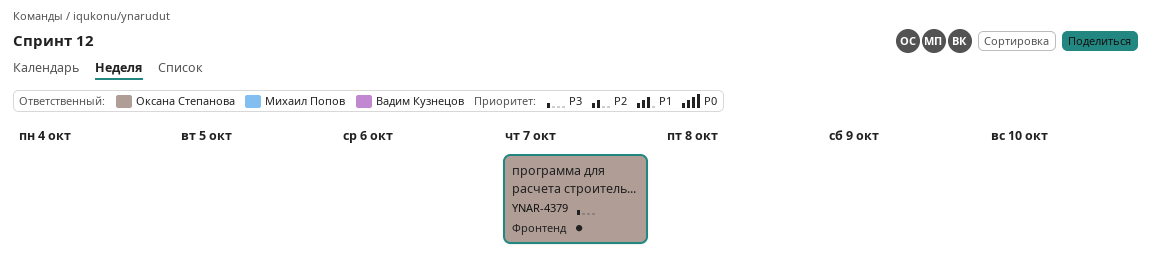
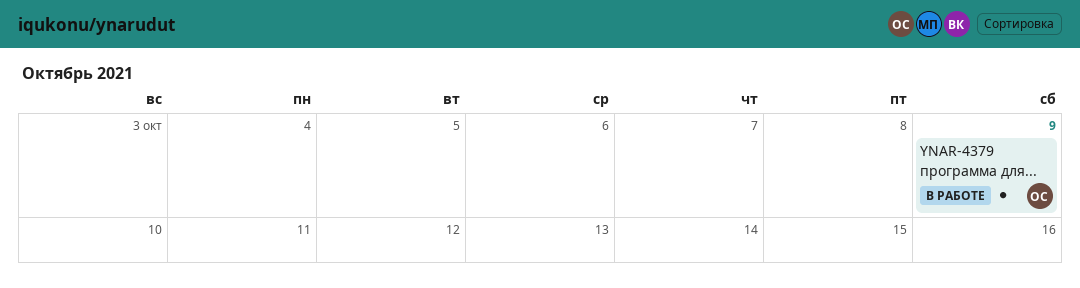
YNAR-4379, due: Oct 7 -> Oct 9

